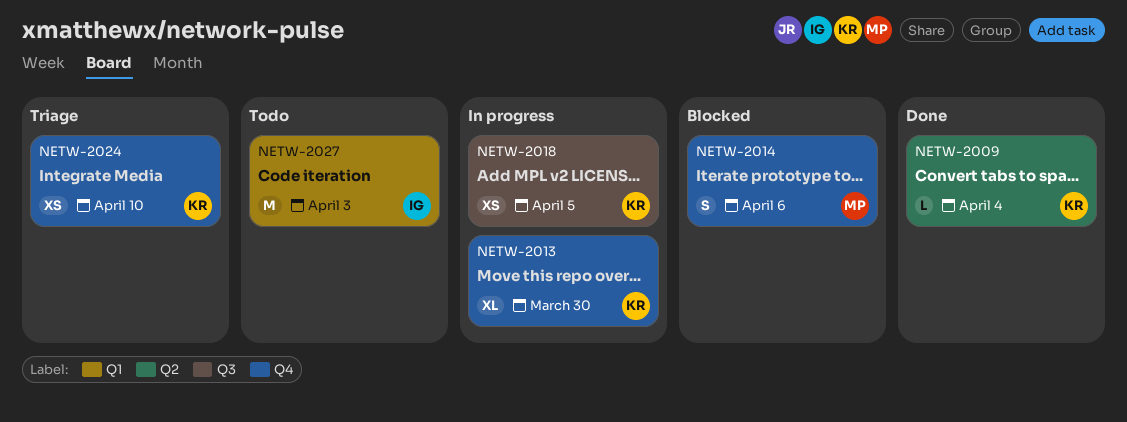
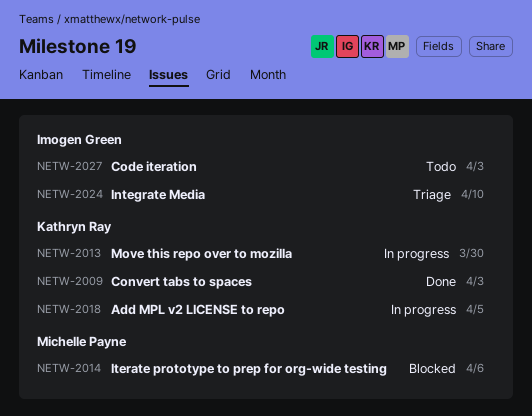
NETW-2009, due: Apr 4 -> Apr 3
NETW-2024, owner: Kathryn Ray -> Imogen Green

